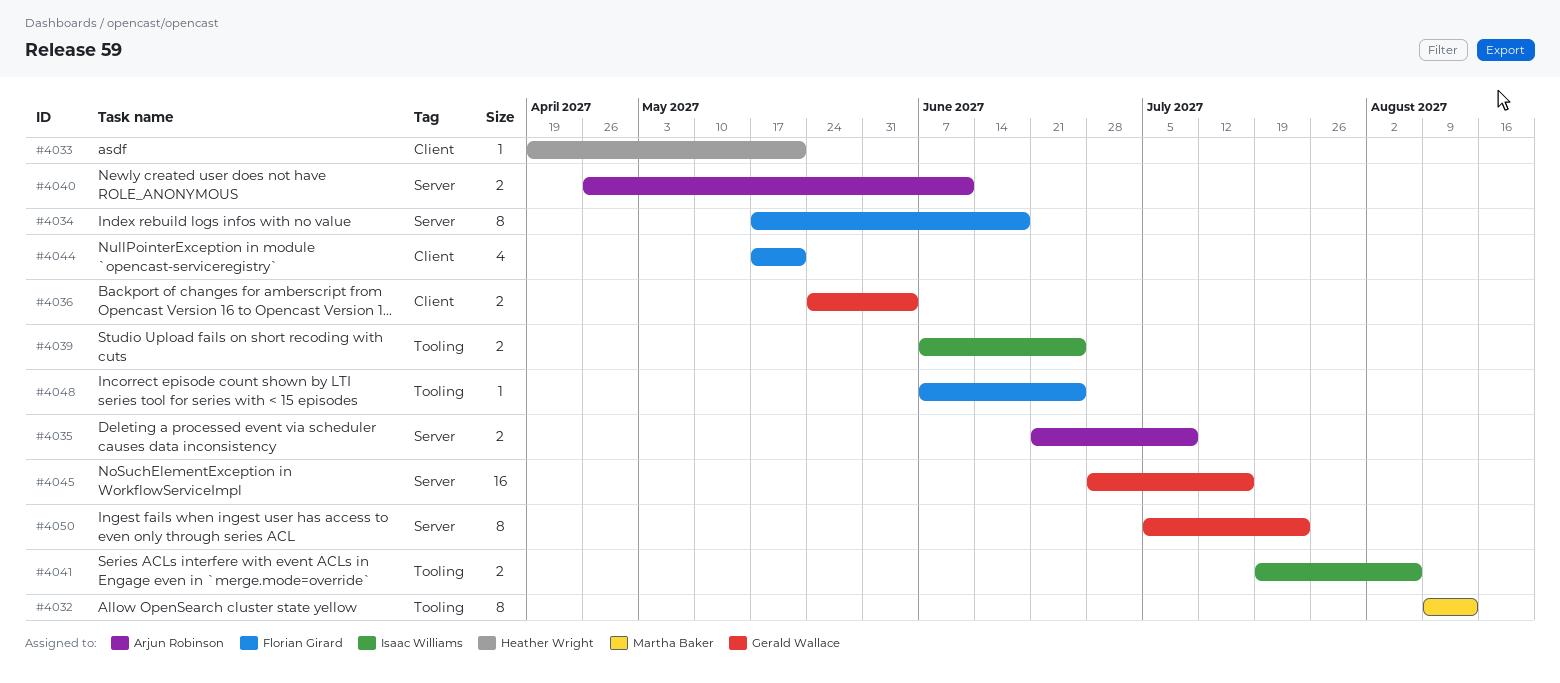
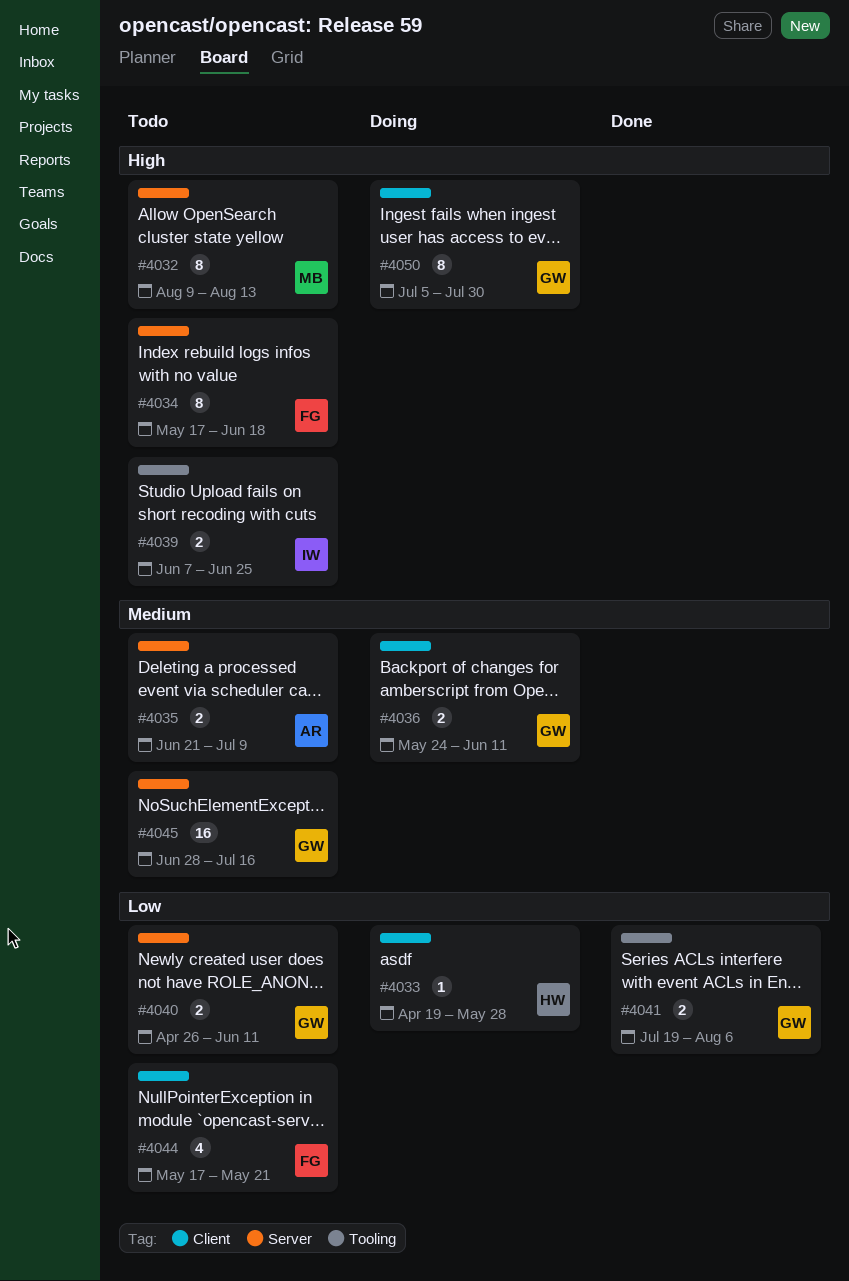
#4032, label: Tooling -> Server
#4033, due: May 21 -> May 28
#4036, due: Jun 4 -> Jun 11
#4040, owner: Arjun Robinson -> Gerald Wallace
#4041, owner: Isaac Williams -> Gerald Wallace
#4048: present -> none
#4050, label: Server -> Client
#4050, due: Jul 23 -> Jul 30

